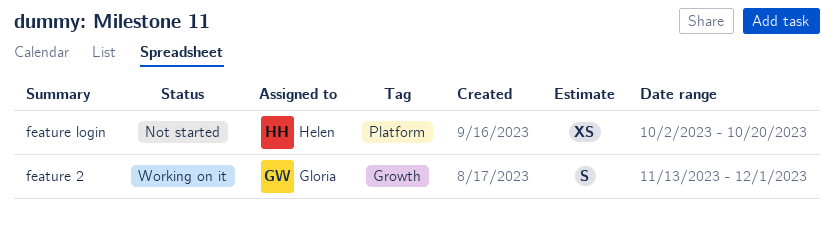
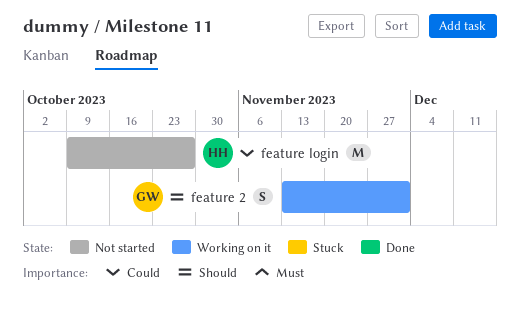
feature login, estimate: XS -> M
feature login, start: Oct 2 -> Oct 9
feature login, due: Oct 20 -> Oct 27

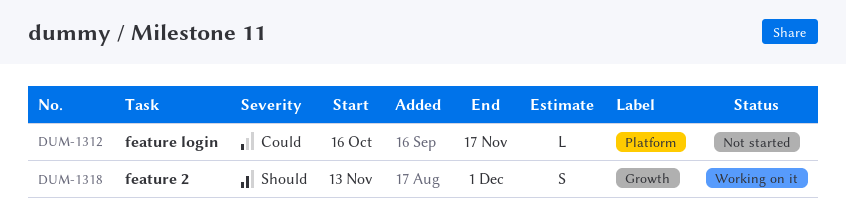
feature login, estimate: M -> L
feature login, start: Oct 9 -> Oct 16
feature login, due: Oct 27 -> Nov 17

